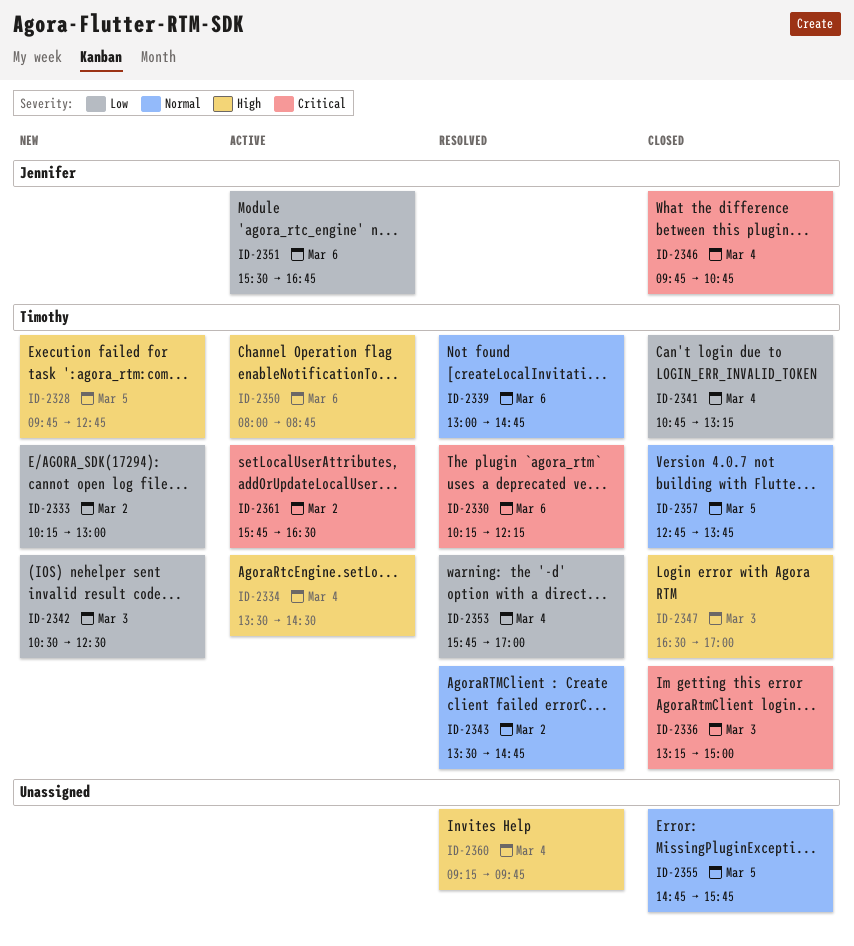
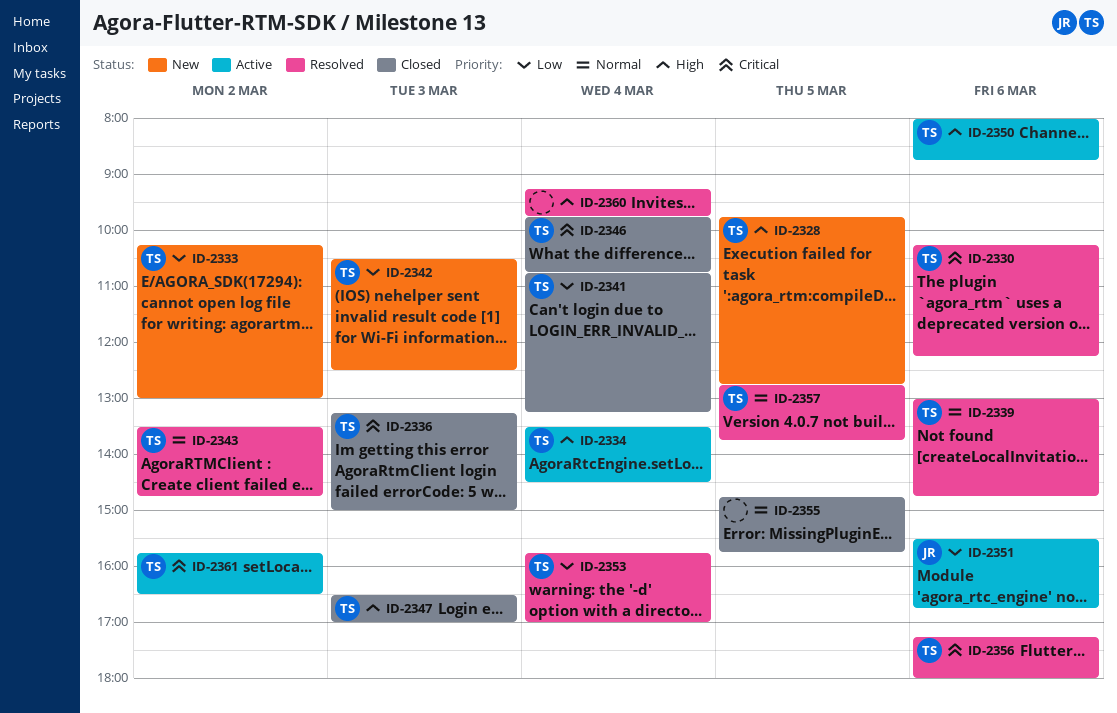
ID-2346, owner: Jennifer -> Timothy
ID-2356: none -> present
ID-2357, status: Closed -> Resolved

